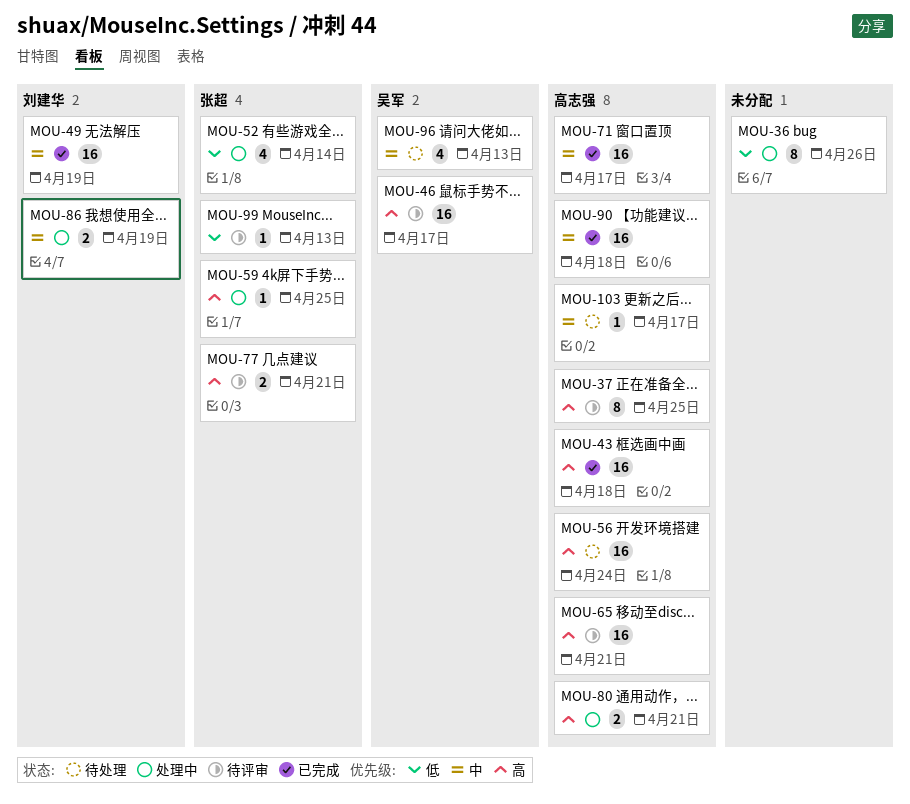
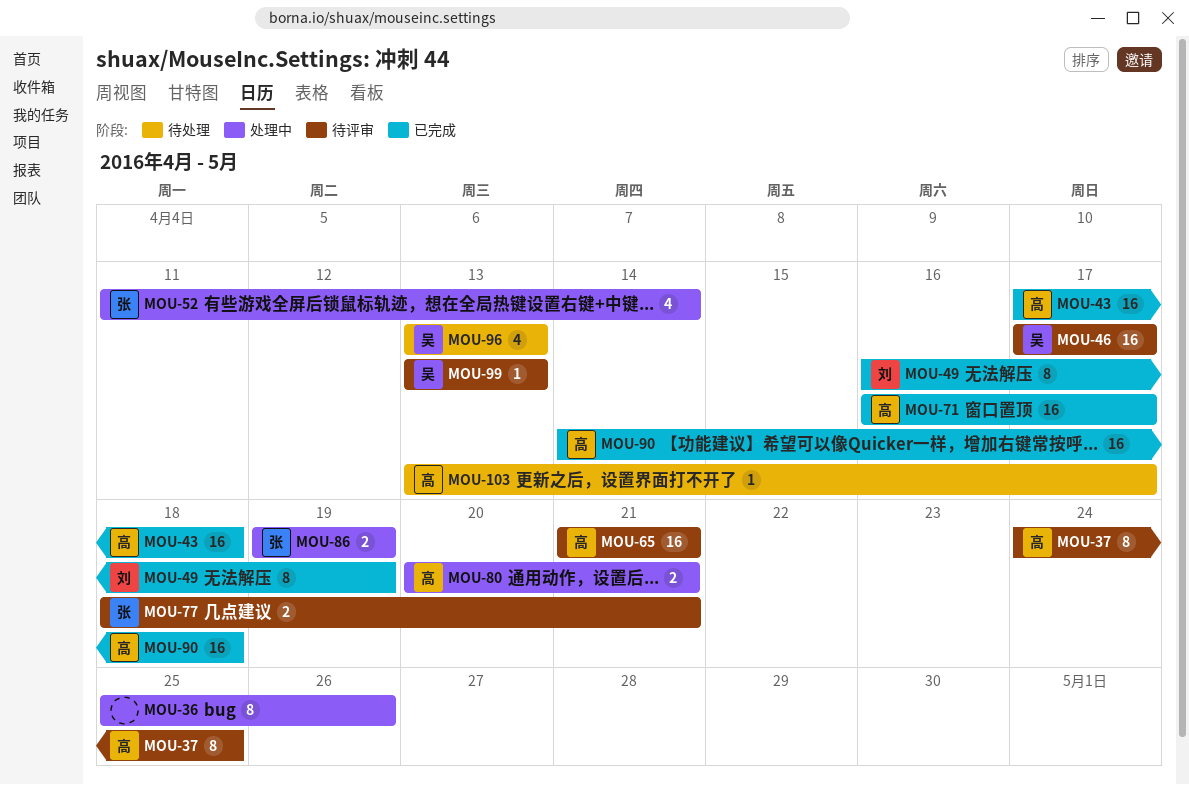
MOU-49, estimate: 16 -> 8
MOU-56: present -> none
MOU-59: present -> none
MOU-86, owner: 刘建华 -> 张超
MOU-99, owner: 张超 -> 吴军

